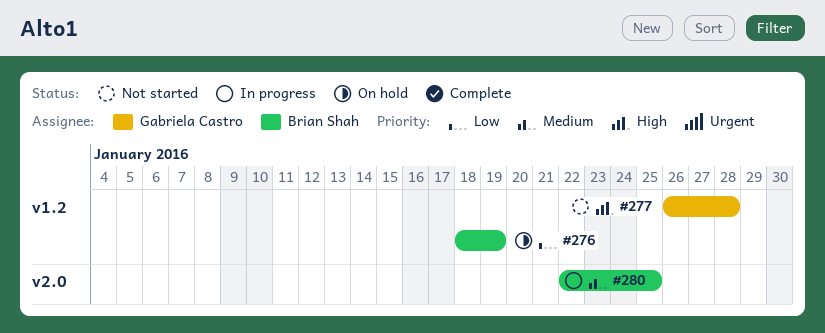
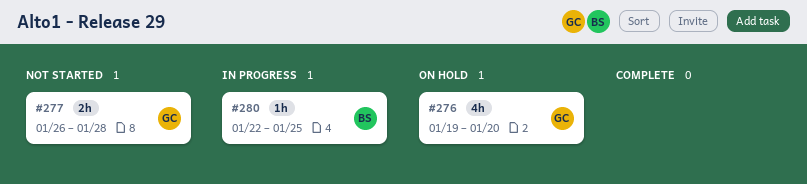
#276, owner: Brian Shah -> Gabriela Castro
#276, start: Jan 18 -> Jan 19
#276, due: Jan 19 -> Jan 20

